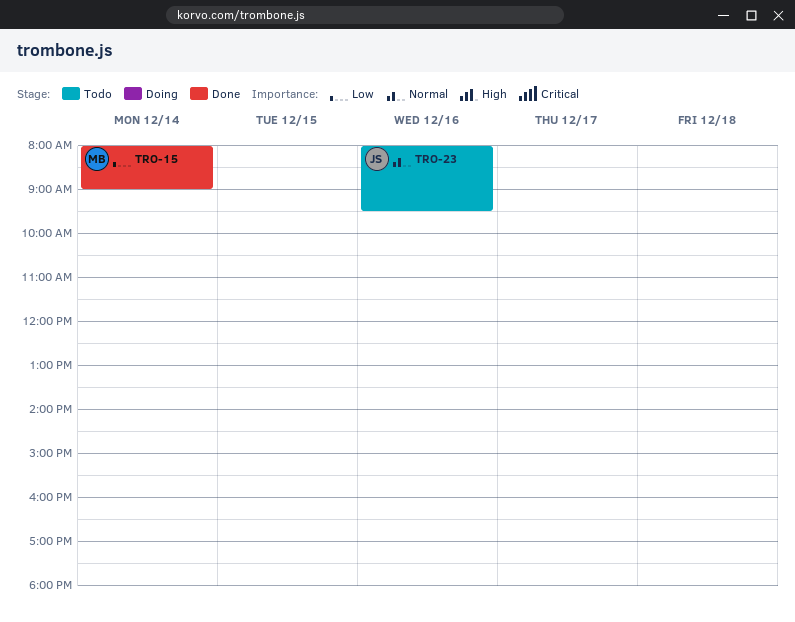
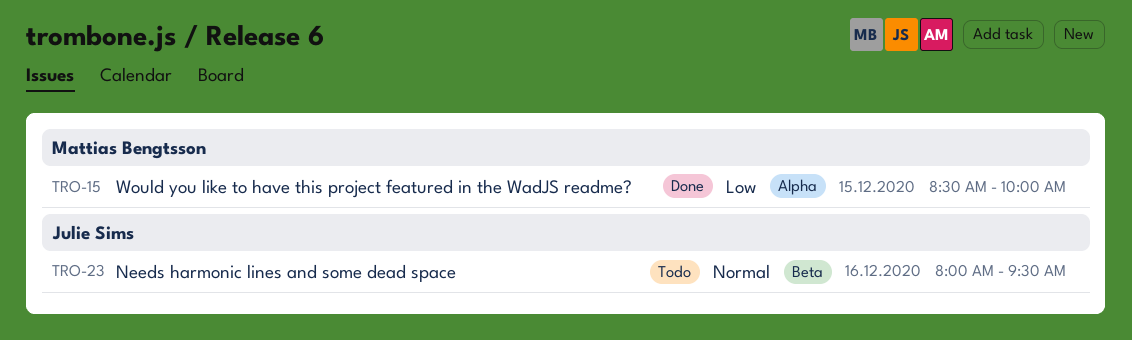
TRO-15, day: Dec 14 -> Dec 15
TRO-15, begins: 08:00 -> 08:30
TRO-15, ends: 09:00 -> 10:00

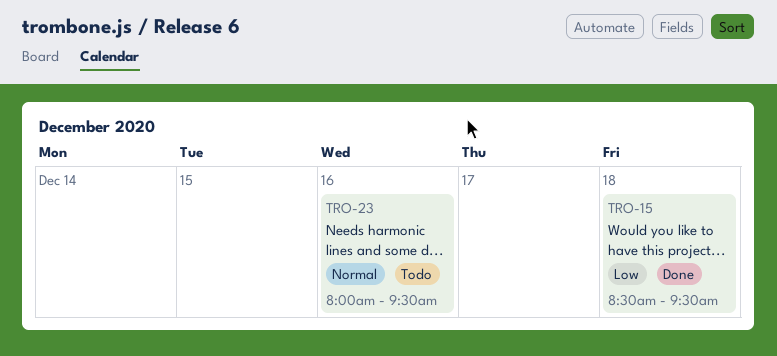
TRO-15, day: Dec 15 -> Dec 18
TRO-15, ends: 10:00 -> 09:30

